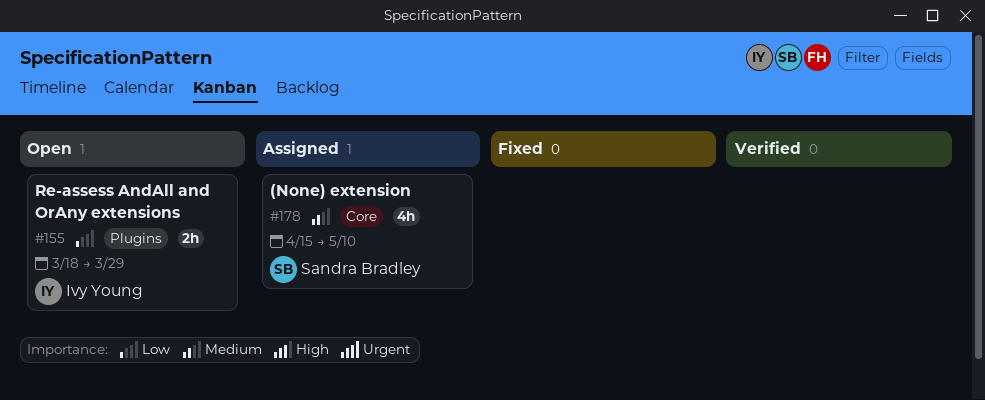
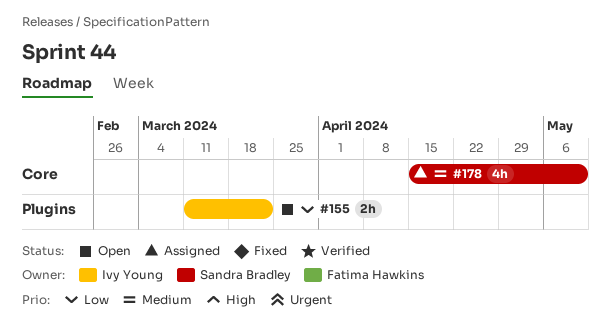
#155, start: Mar 18 -> Mar 11
#155, due: Mar 29 -> Mar 22

